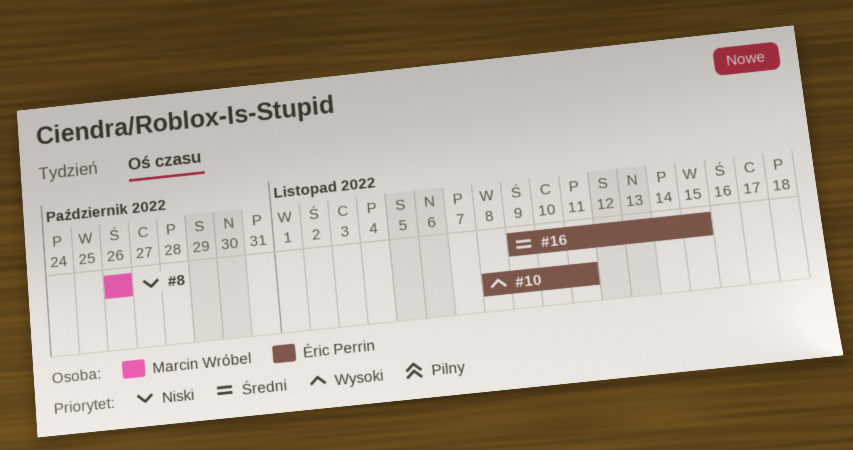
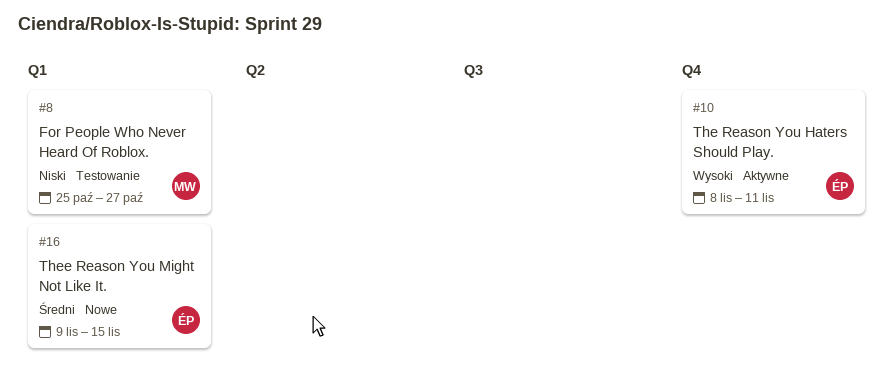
#8, start: Oct 26 -> Oct 25
#8, due: Oct 26 -> Oct 27

